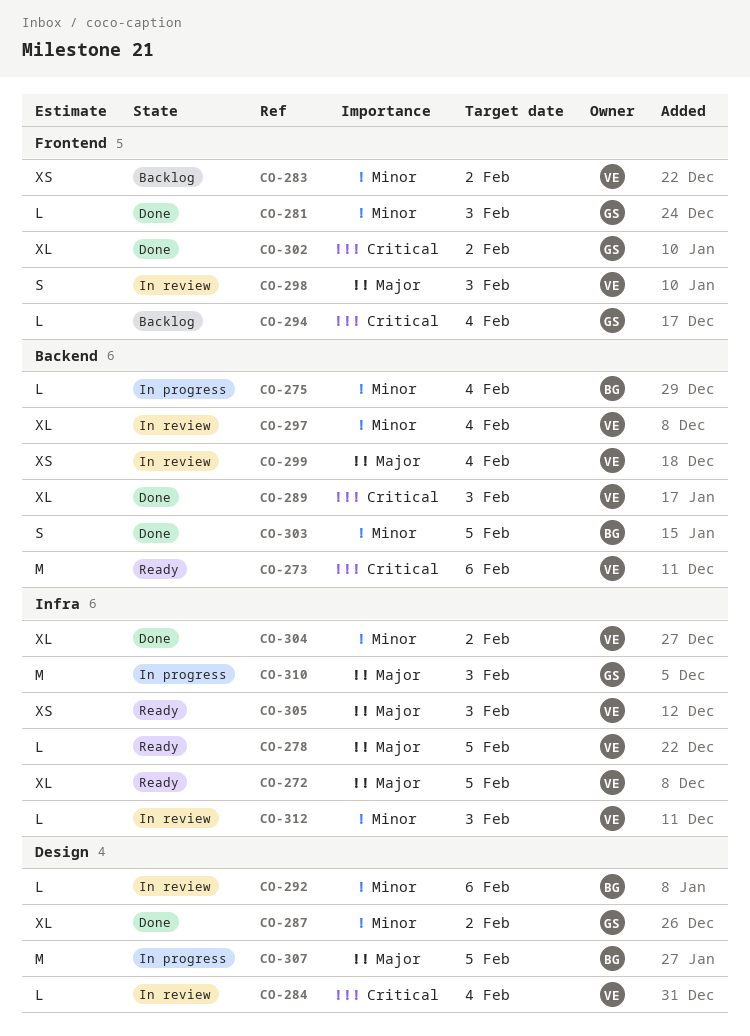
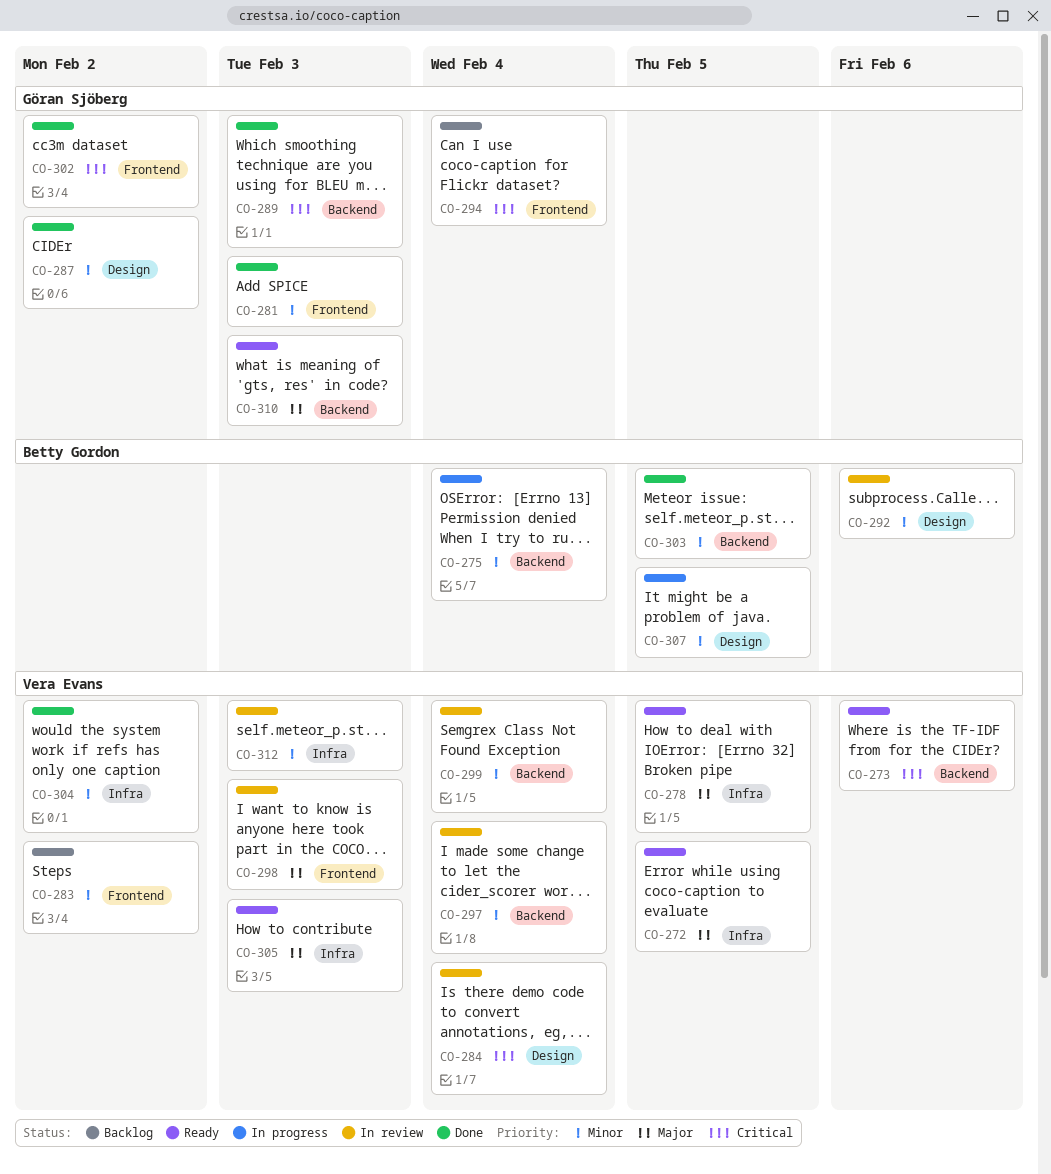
CO-289, owner: Vera Evans -> Göran Sjöberg
CO-299, priority: Major -> Minor
CO-307, priority: Major -> Minor
CO-310, status: In progress -> Ready
CO-310, label: Infra -> Backend

